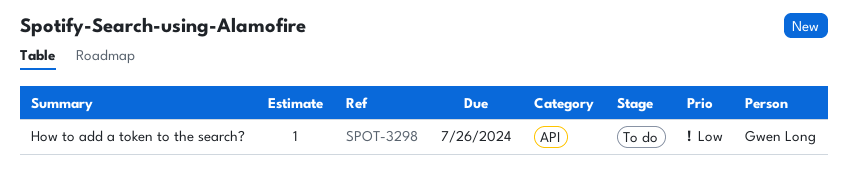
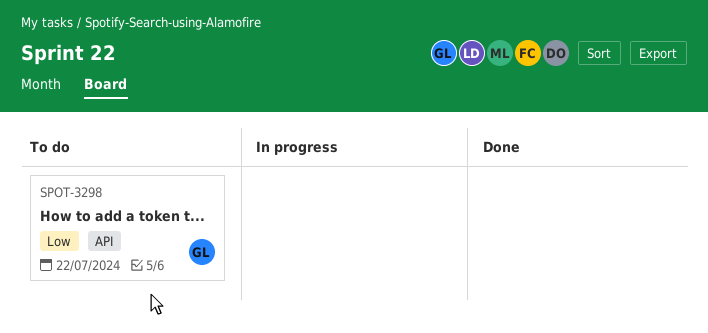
SPOT-3298, due: Jul 26 -> Jul 22

